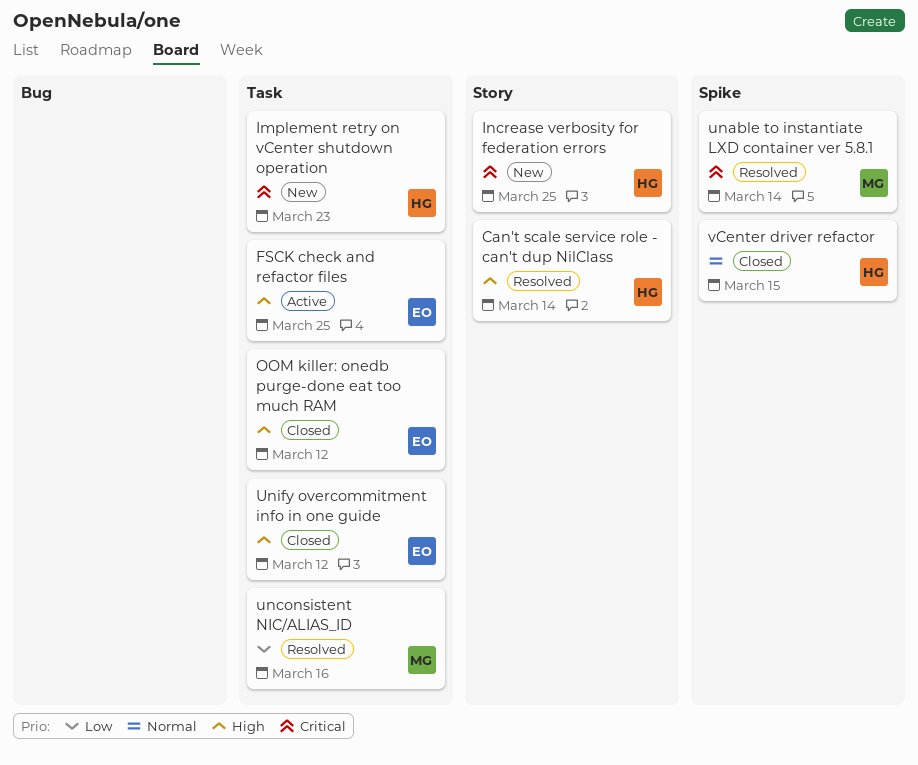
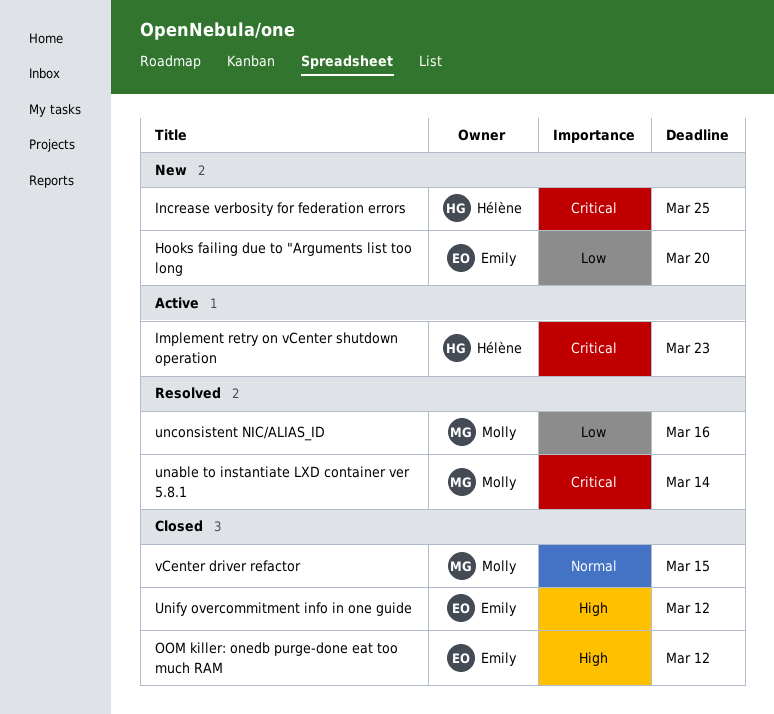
Can't scale service role - can't dup NilClass: present -> none
FSCK check and refactor files: present -> none
Hooks failing due to "Arguments list too long: none -> present
Implement retry on vCenter shutdown operation, status: New -> Active
vCenter driver refactor, owner: Hélène -> Molly

